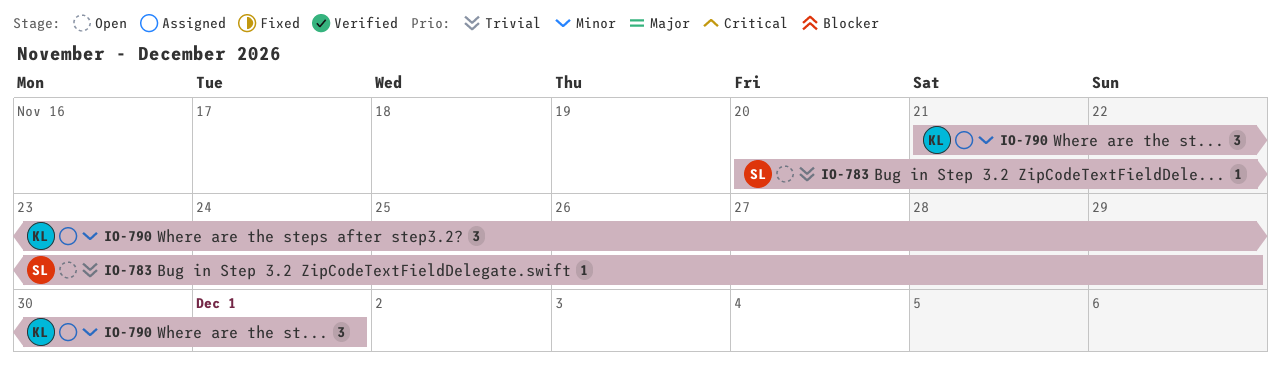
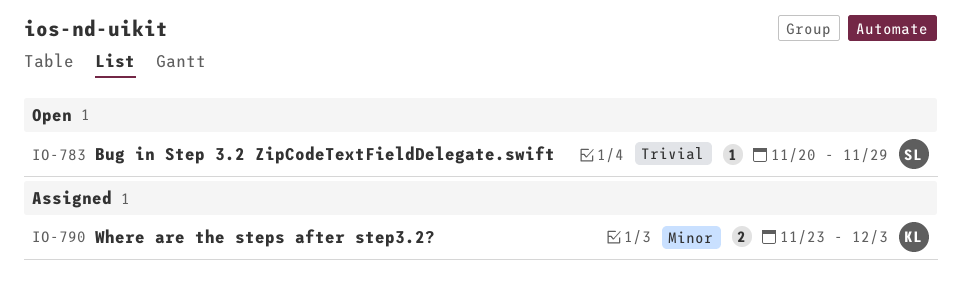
IO-790, estimate: 3 -> 2
IO-790, start: Nov 21 -> Nov 23
IO-790, due: Dec 1 -> Dec 3

